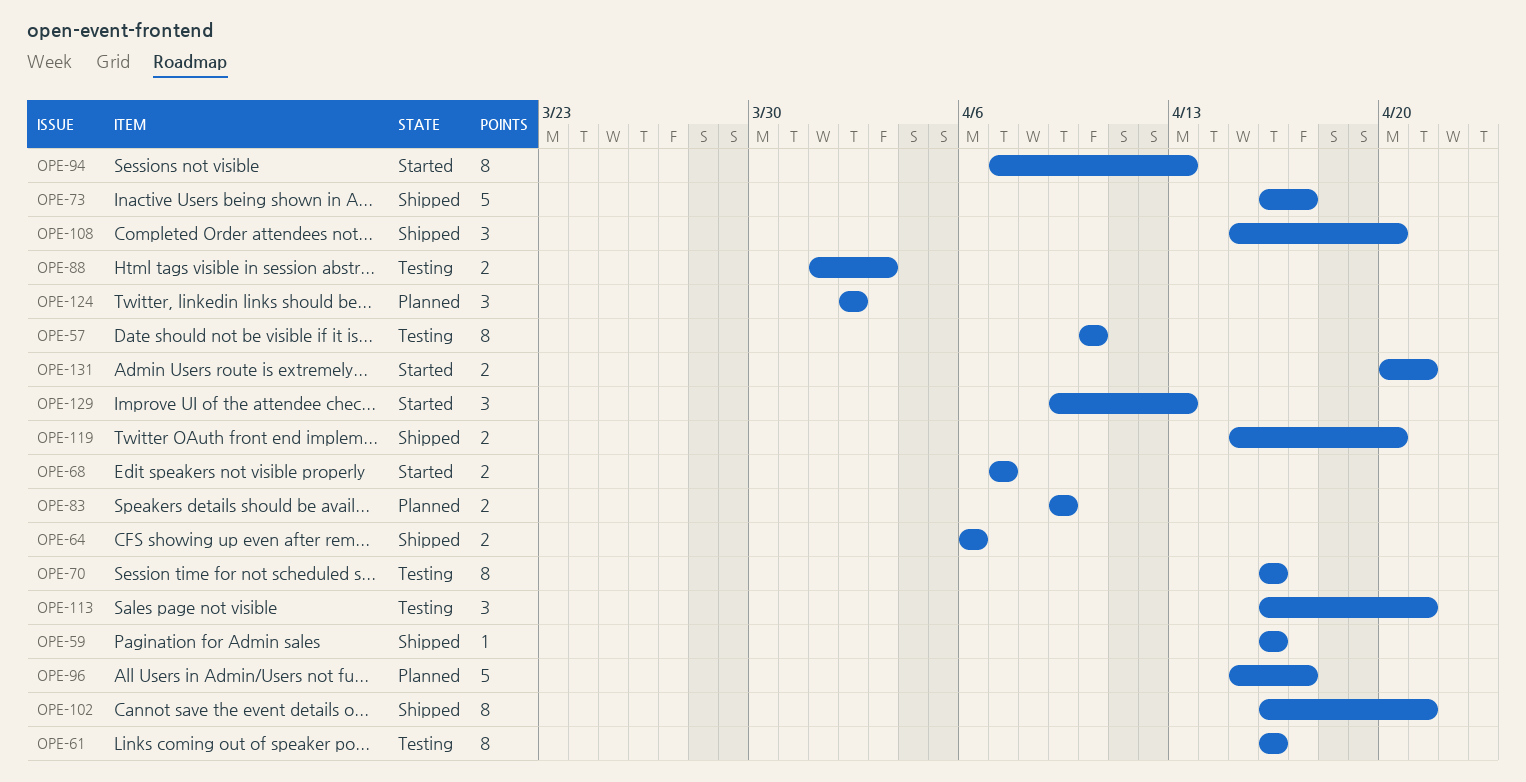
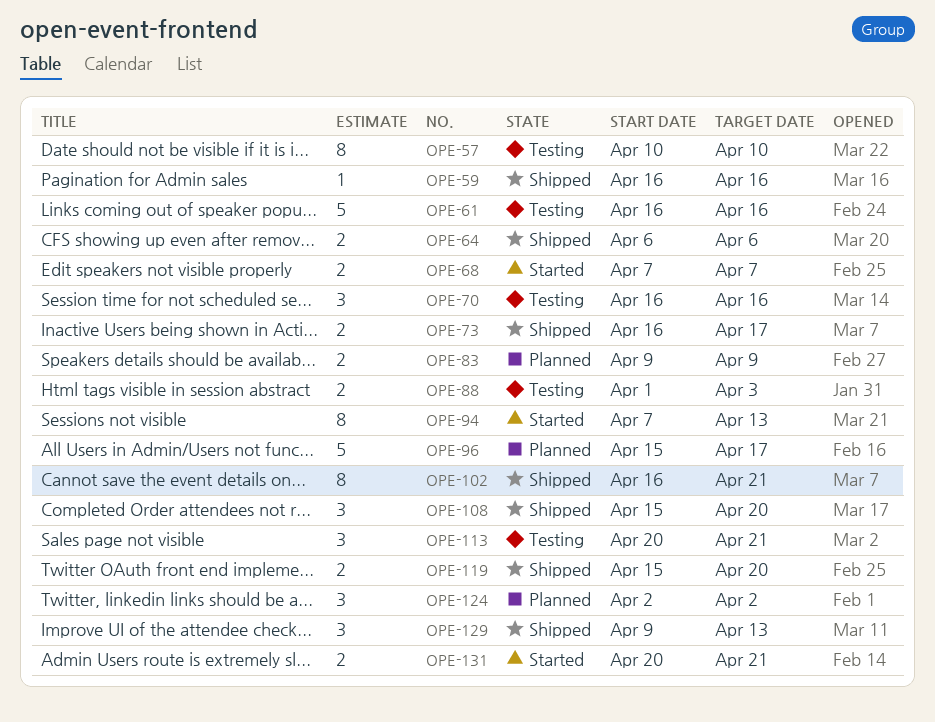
OPE-61, estimate: 8 -> 5
OPE-70, estimate: 8 -> 3
OPE-73, estimate: 5 -> 2
OPE-113, start: Apr 16 -> Apr 20
OPE-129, status: Started -> Shipped

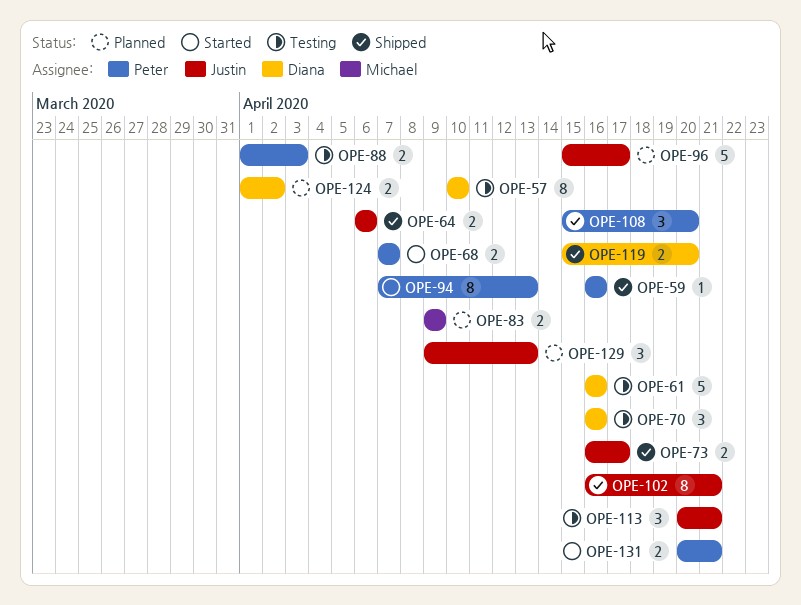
OPE-124, estimate: 3 -> 2
OPE-124, start: Apr 2 -> Apr 1
OPE-129, status: Shipped -> Planned

